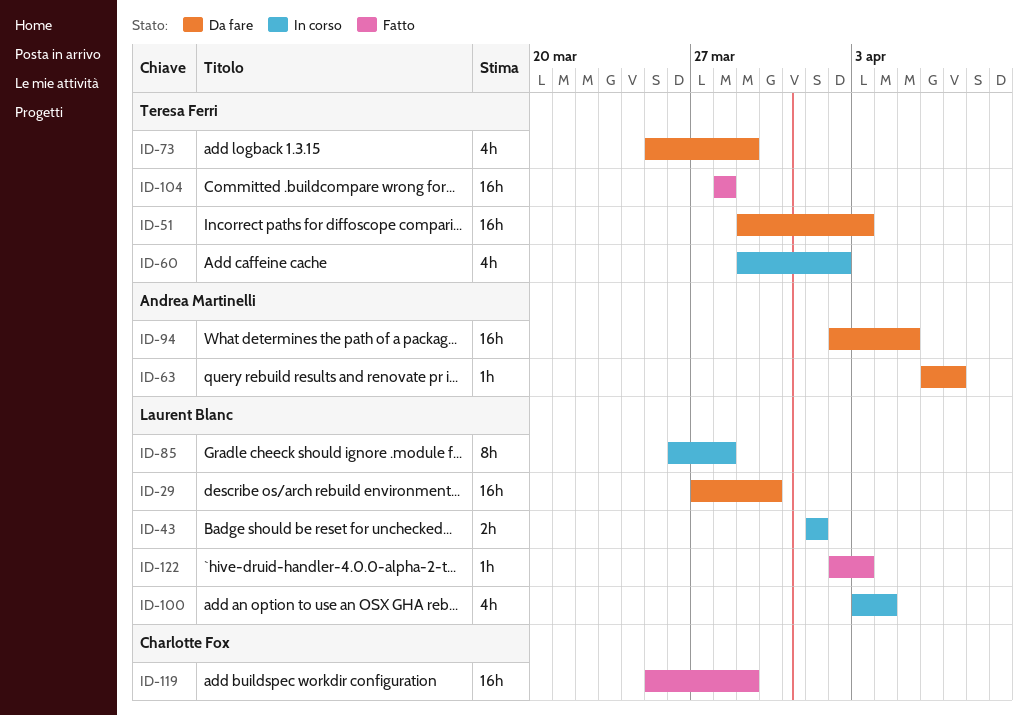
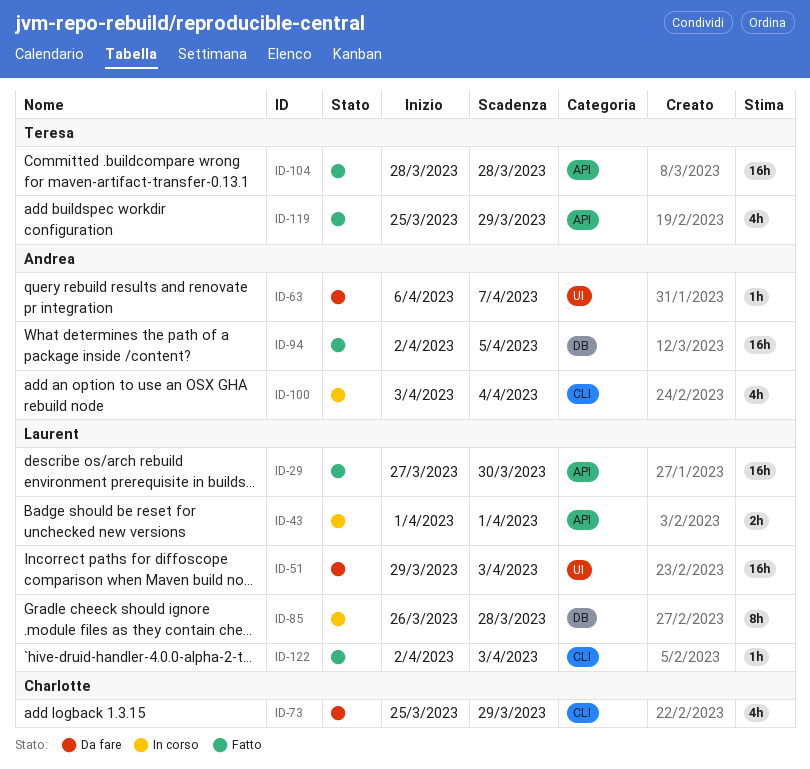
ID-29, status: Da fare -> Fatto
ID-51, owner: Teresa Ferri -> Laurent Blanc
ID-60: present -> none
ID-73, owner: Teresa Ferri -> Charlotte Fox
ID-94, status: Da fare -> Fatto
ID-100, owner: Laurent Blanc -> Andrea Martinelli
ID-119, owner: Charlotte Fox -> Teresa Ferri
ID-119, estimate: 16h -> 4h

